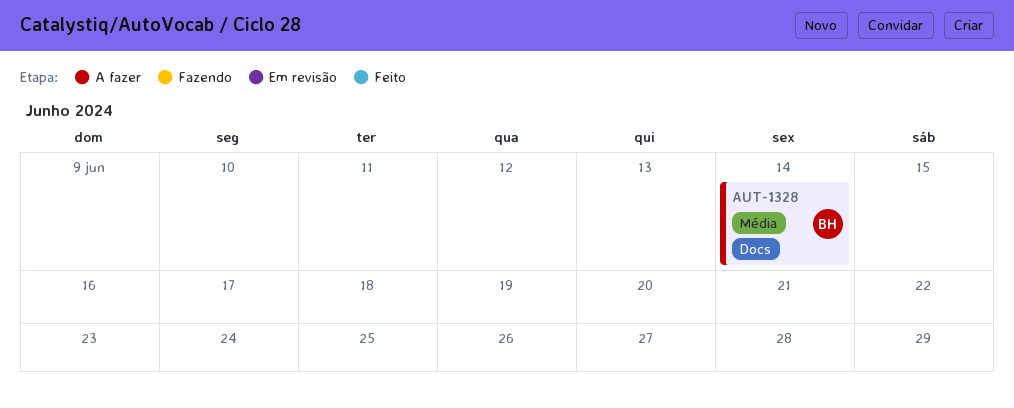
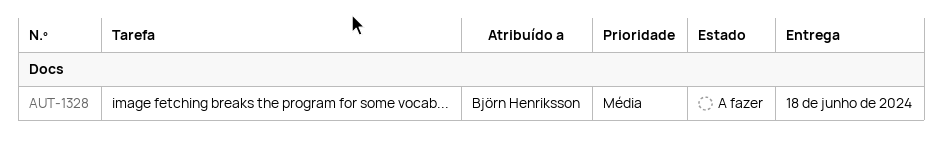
AUT-1328, due: Jun 14 -> Jun 18

